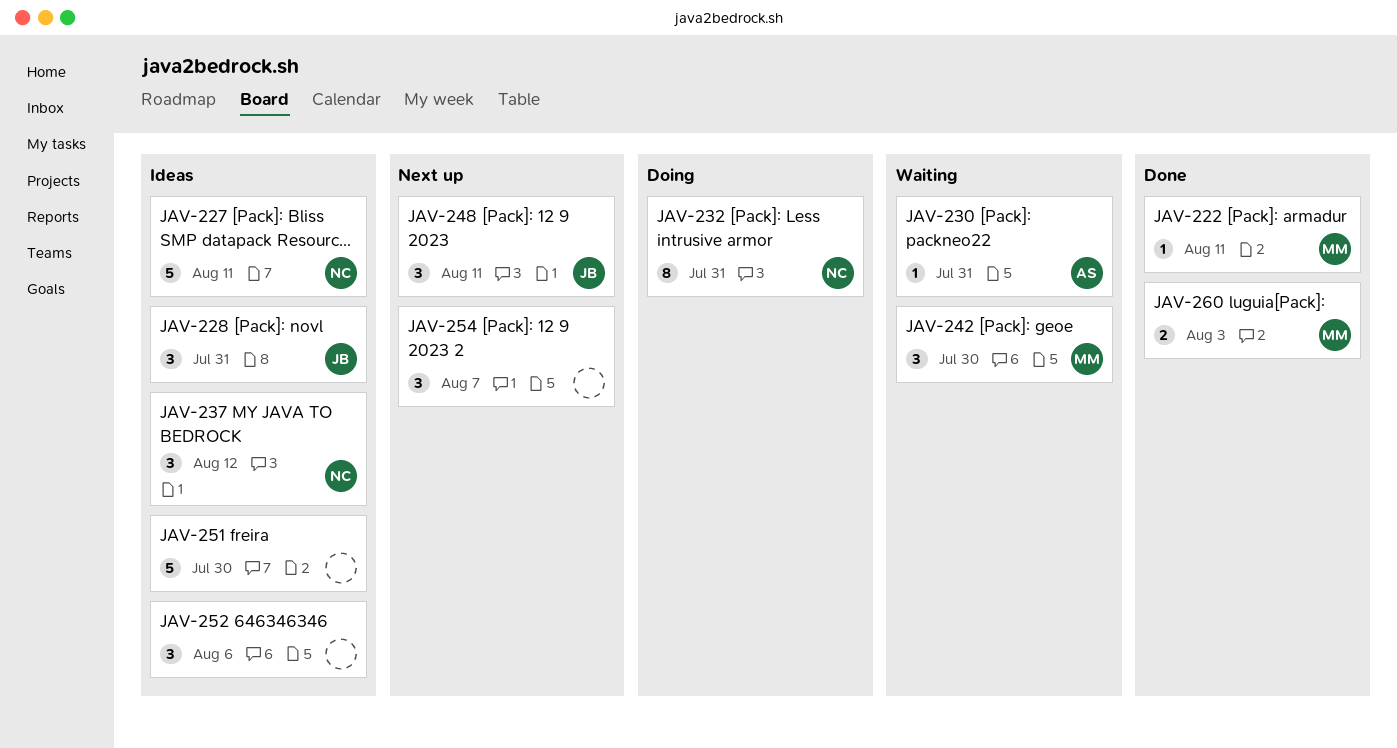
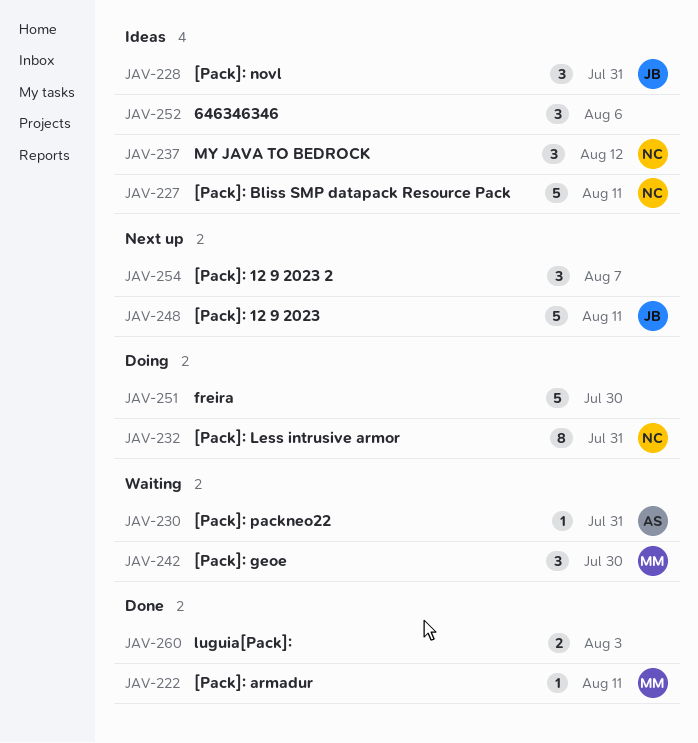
JAV-248, estimate: 3 -> 5
JAV-251, status: Ideas -> Doing
JAV-260, owner: MM -> none

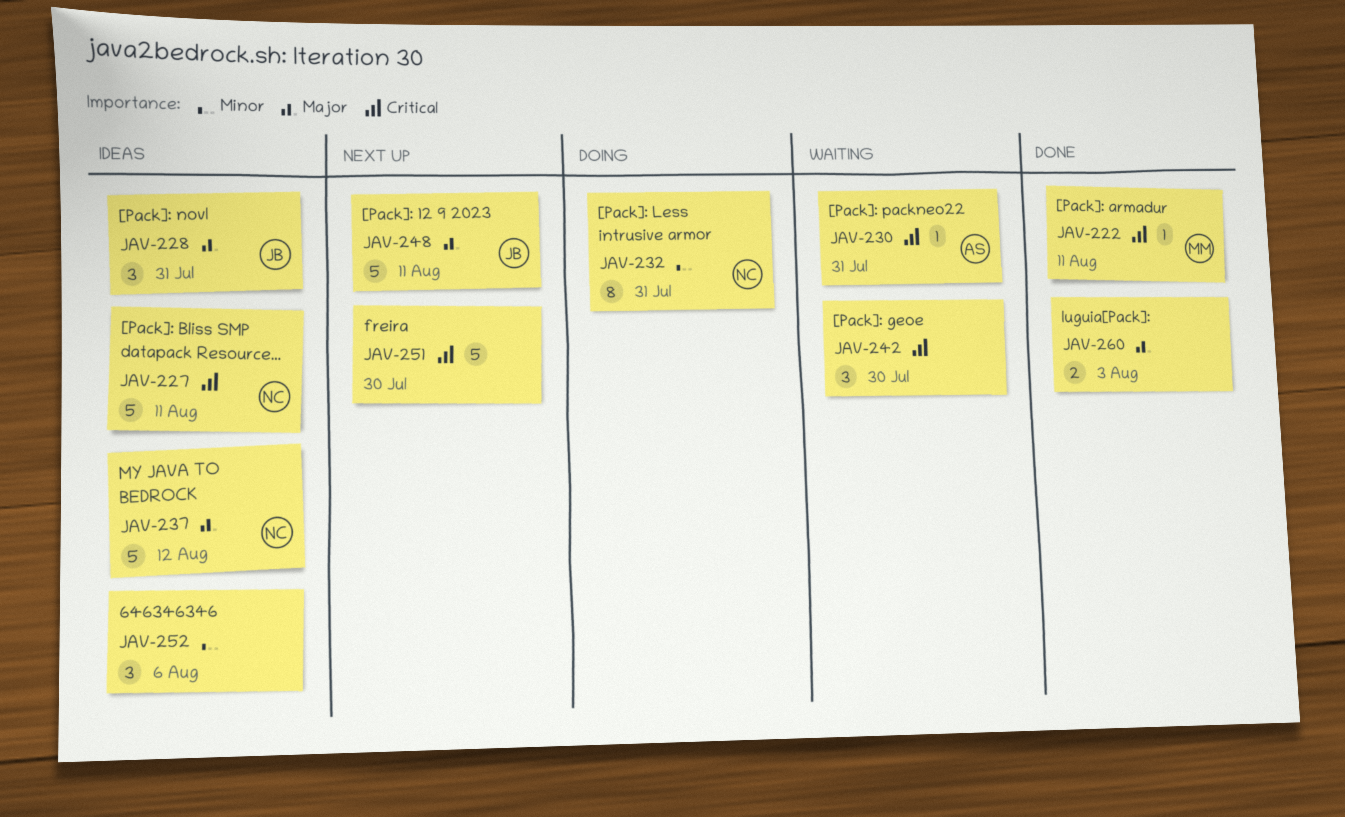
JAV-237, estimate: 3 -> 5
JAV-242, owner: MM -> none
JAV-251, status: Doing -> Next up
JAV-254: present -> none

